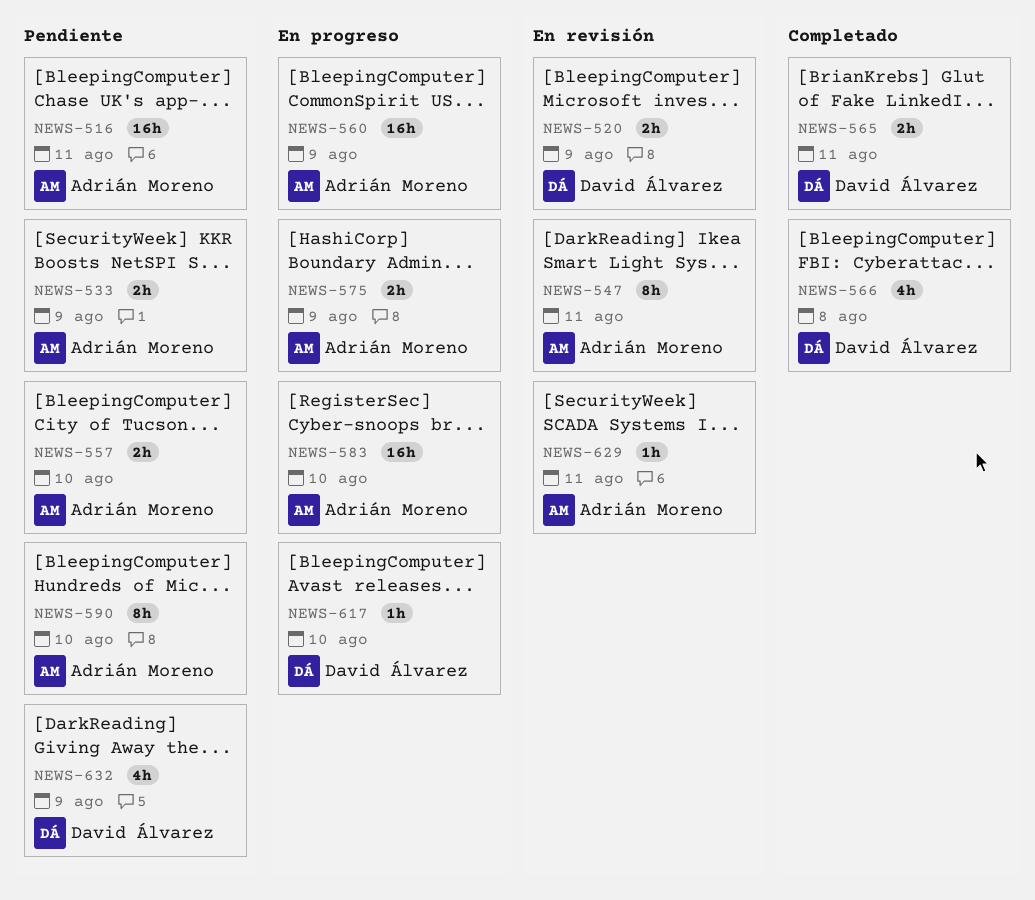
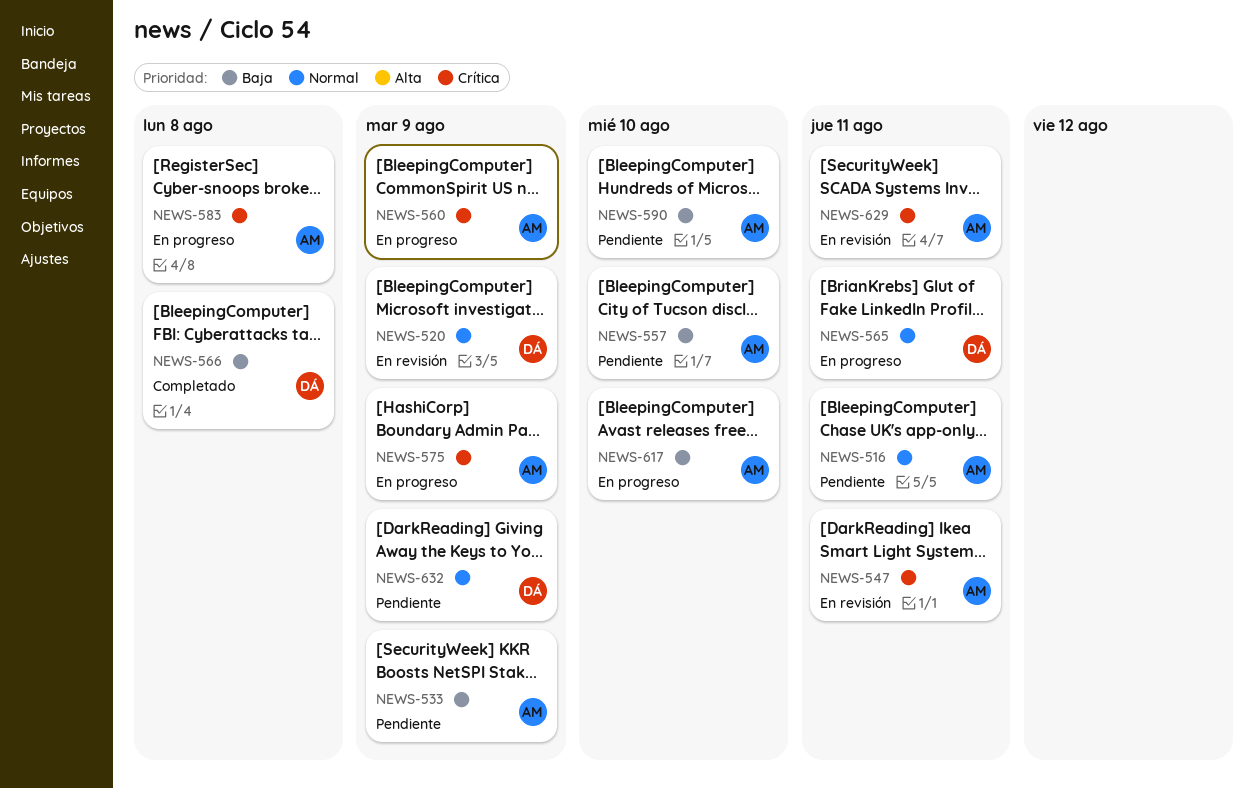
NEWS-565, status: Completado -> En progreso
NEWS-583, due: Aug 10 -> Aug 8
NEWS-617, owner: David Álvarez -> Adrián Moreno

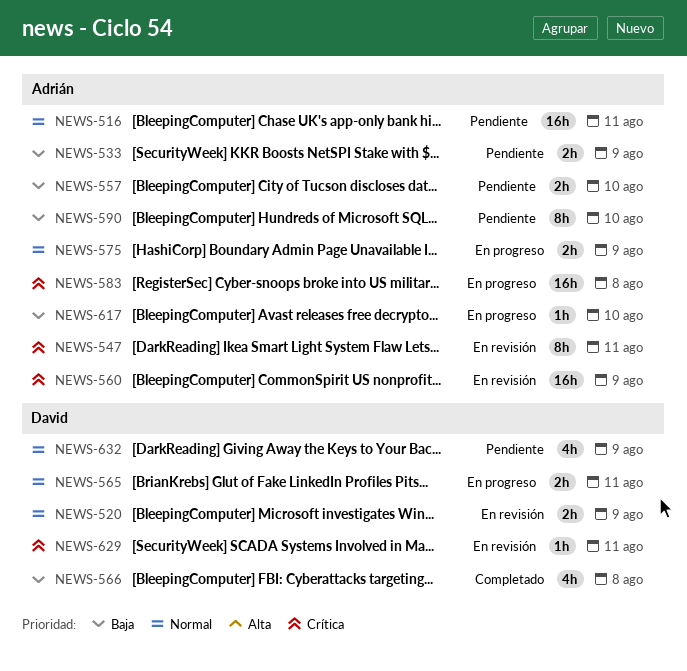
NEWS-560, status: En progreso -> En revisión
NEWS-575, priority: Crítica -> Normal
NEWS-629, owner: Adrián -> David

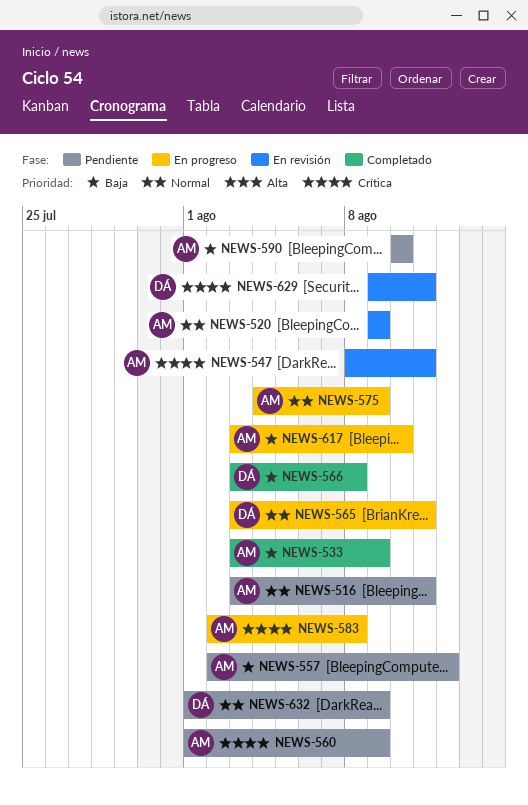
NEWS-520, owner: David -> Adrián
NEWS-533, status: Pendiente -> Completado
NEWS-557, due: Aug 10 -> Aug 12
NEWS-560, status: En revisión -> Pendiente

